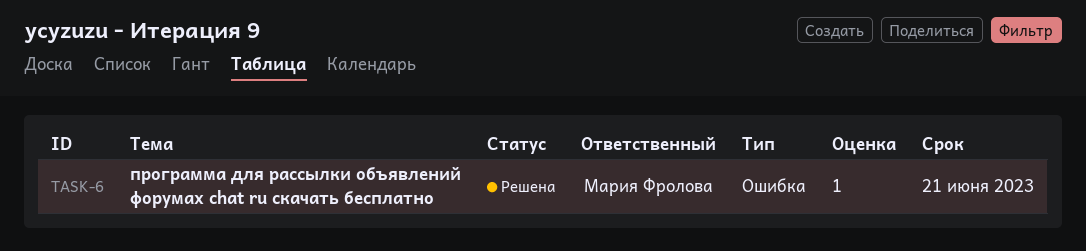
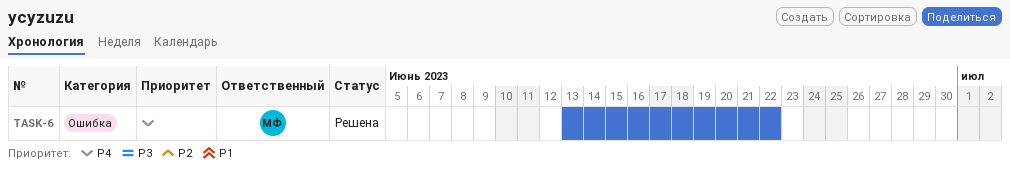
TASK-6, due: Jun 21 -> Jun 22

